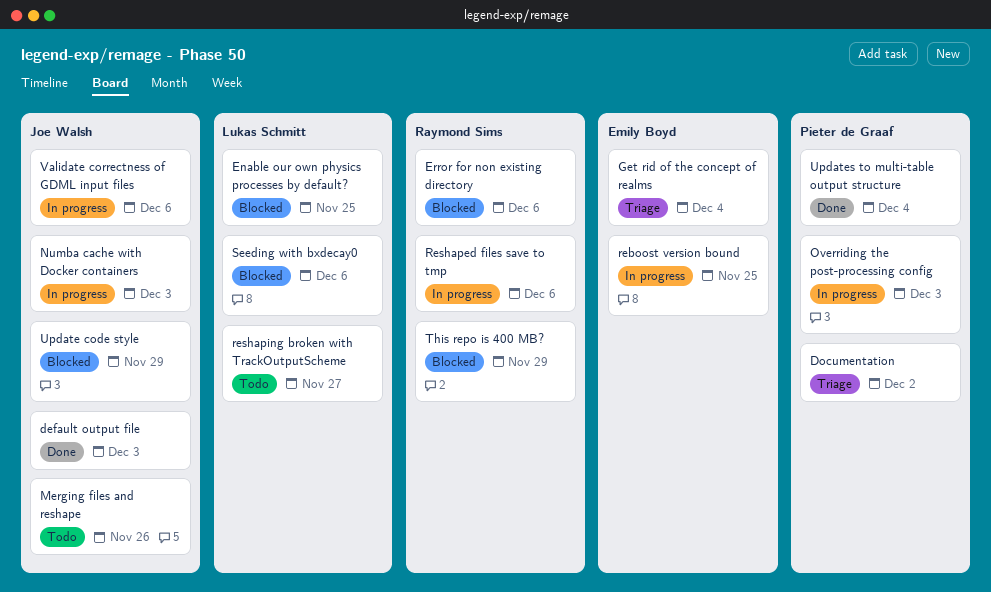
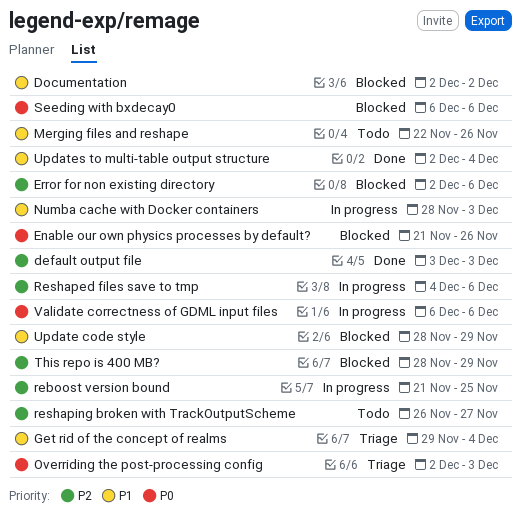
Documentation, status: Triage -> Blocked
Enable our own physics processes by default?, due: Nov 25 -> Nov 26
Overriding the post-processing config, status: In progress -> Triage

